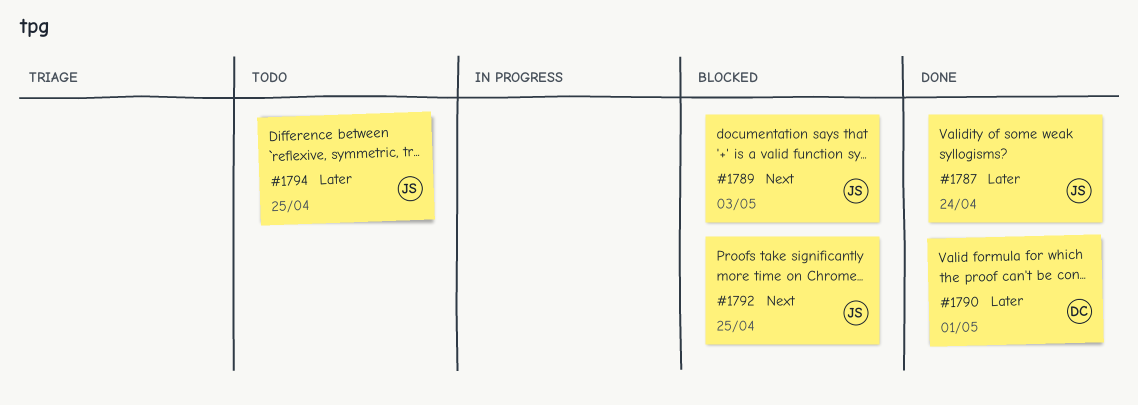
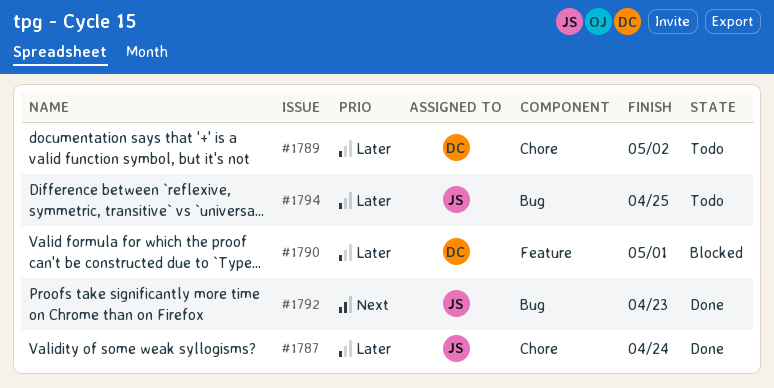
#1789, status: Blocked -> Todo
#1789, owner: JS -> DC
#1789, priority: Next -> Later
#1789, due: May 3 -> May 2
#1790, status: Done -> Blocked
#1792, status: Blocked -> Done
#1792, due: Apr 25 -> Apr 23

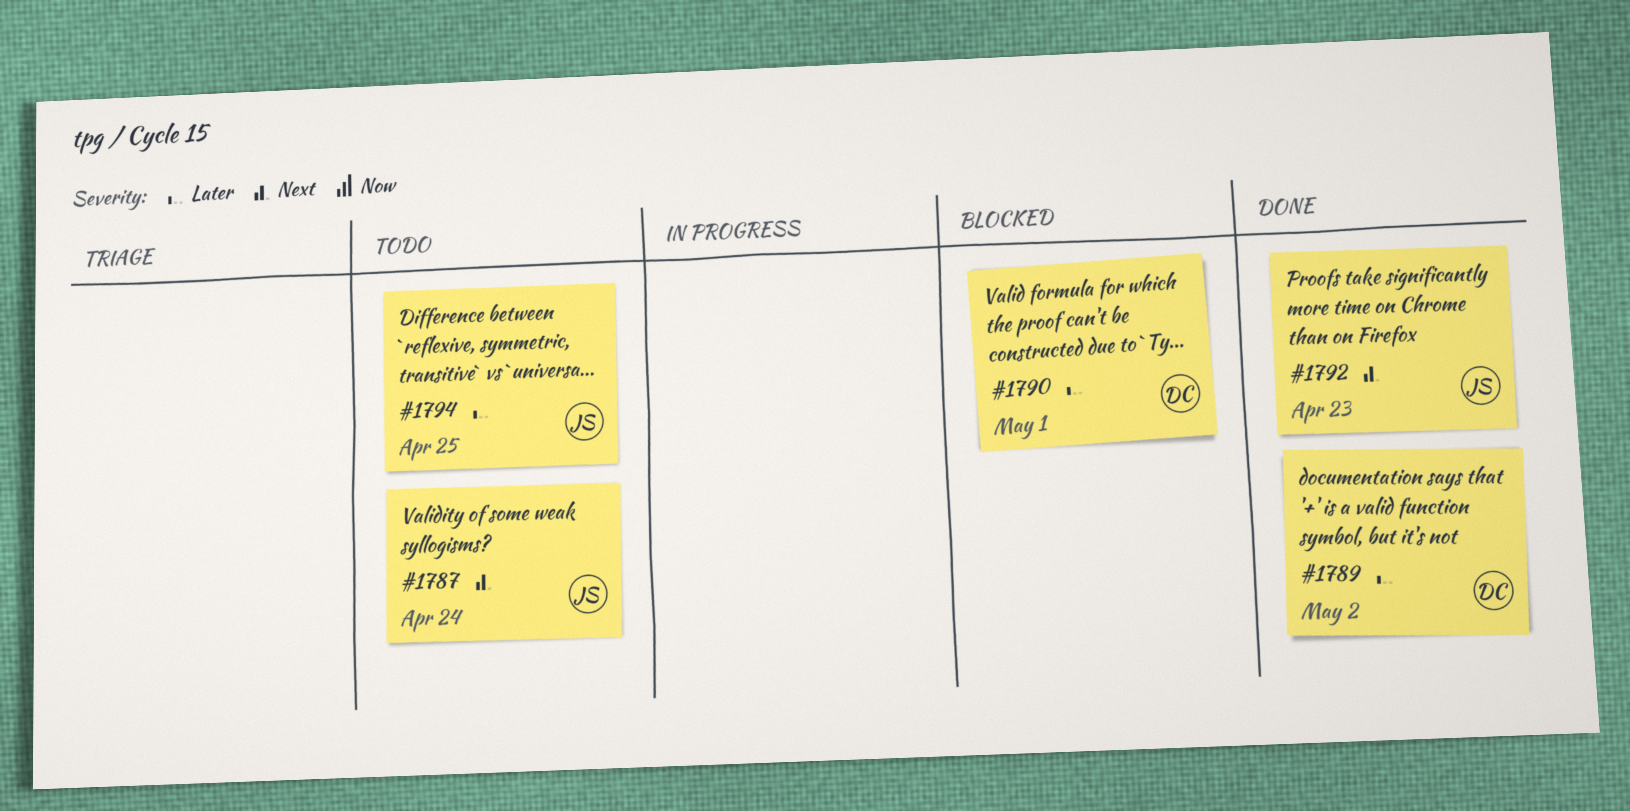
#1787, status: Done -> Todo
#1787, priority: Later -> Next
#1789, status: Todo -> Done

